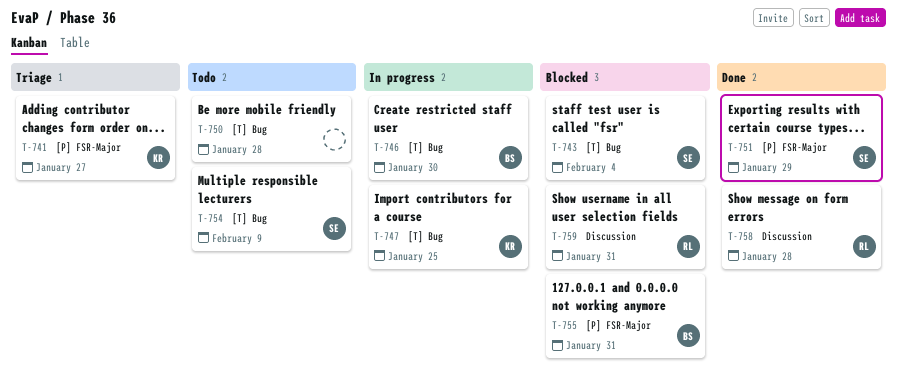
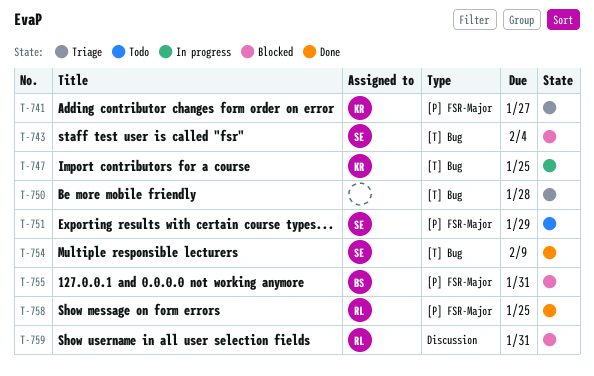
T-746: present -> none
T-750, status: Todo -> Triage
T-751, status: Done -> Todo
T-754, status: Todo -> Done
T-758, label: Discussion -> [P] FSR-Major
T-758, due: Jan 28 -> Jan 25

